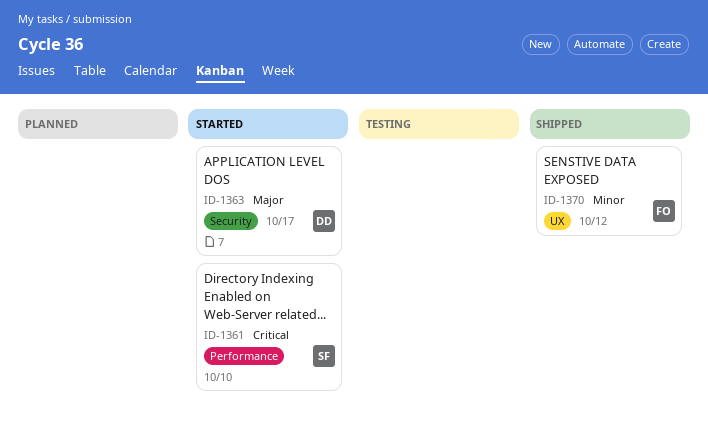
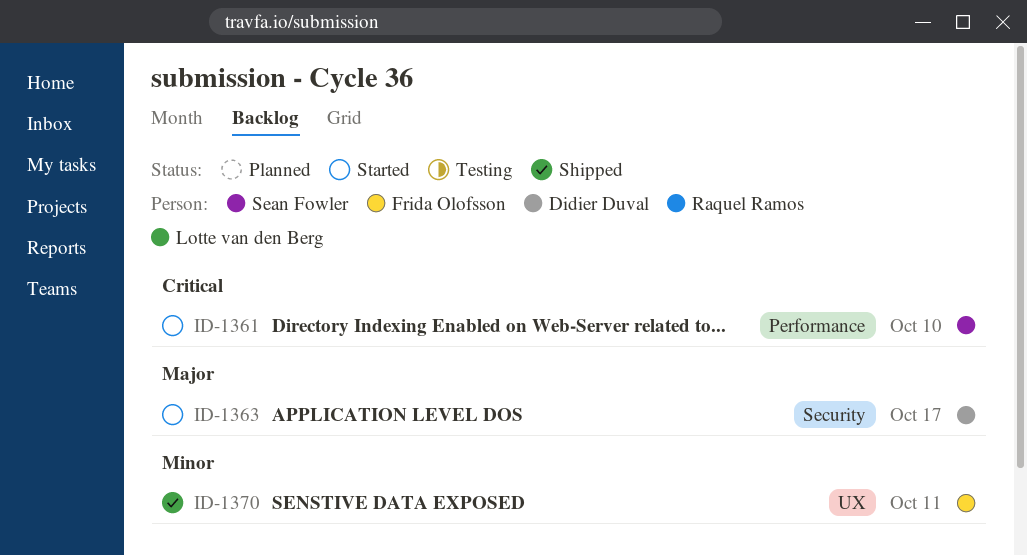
ID-1370, due: Oct 12 -> Oct 11

